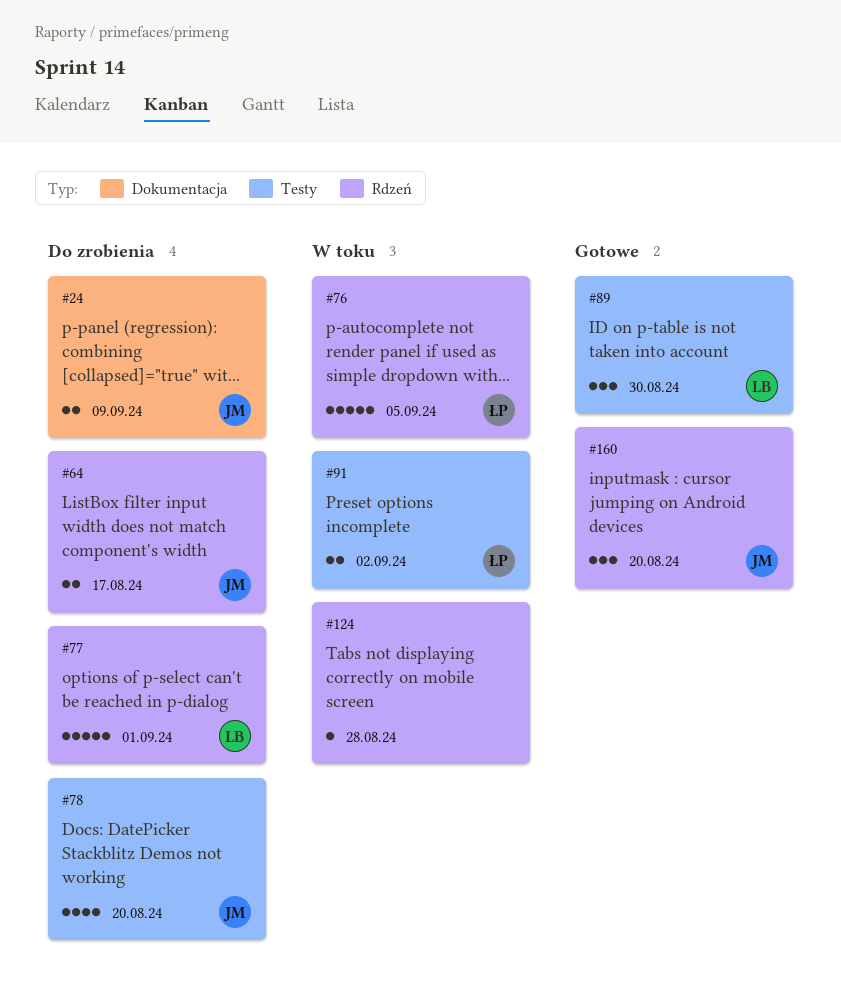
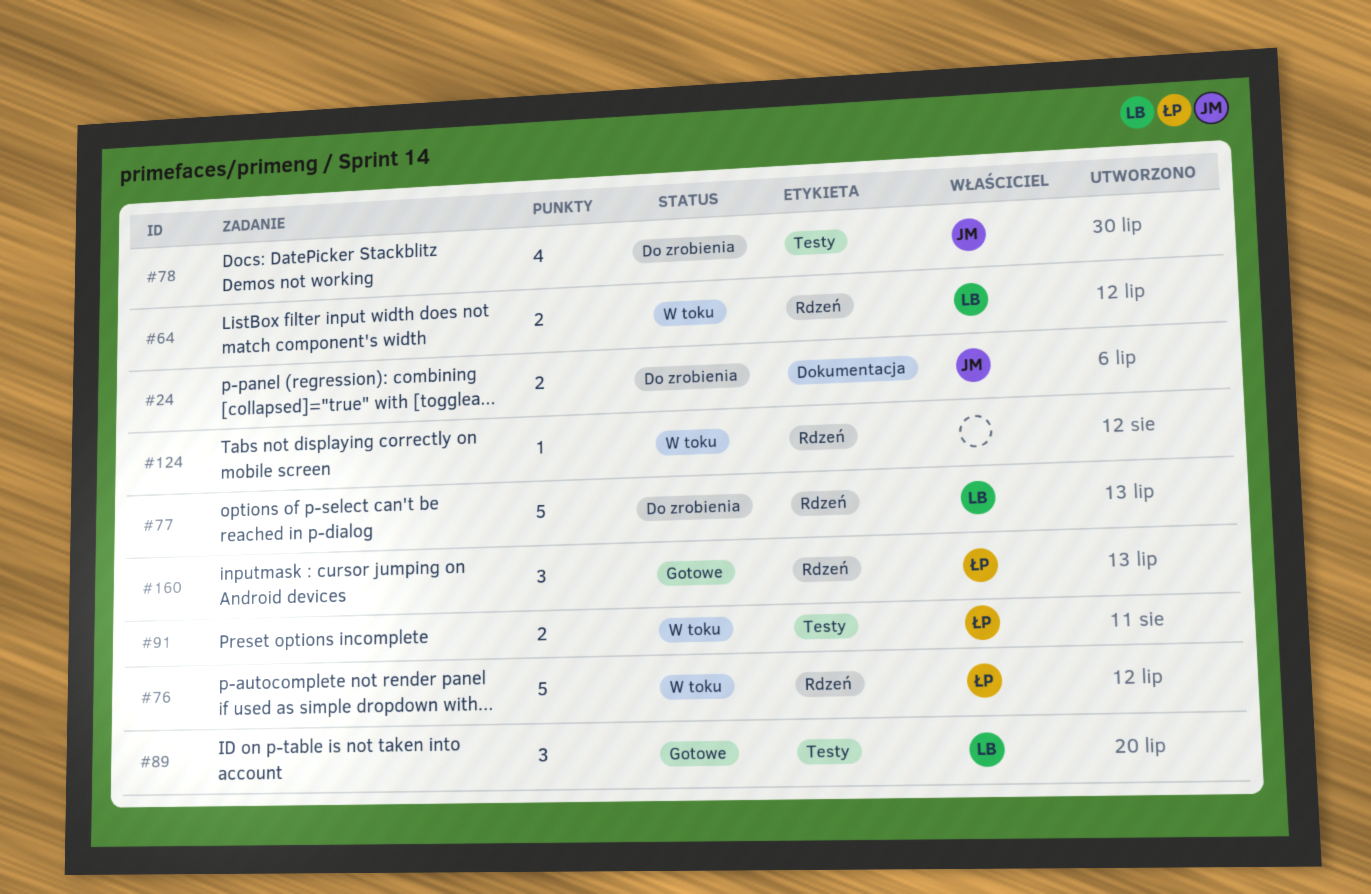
#64, status: Do zrobienia -> W toku
#64, owner: JM -> LB
#160, owner: JM -> ŁP

